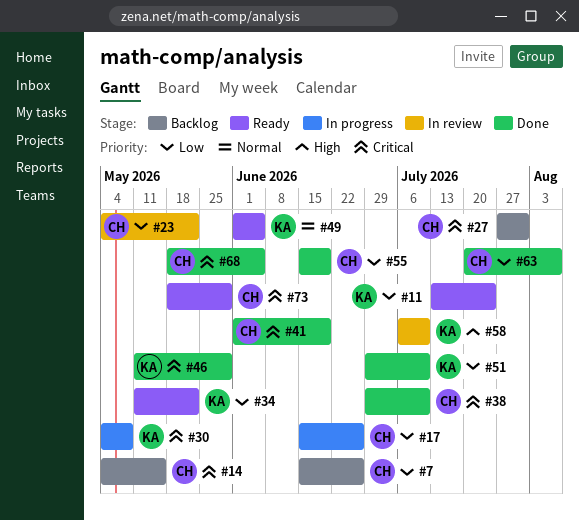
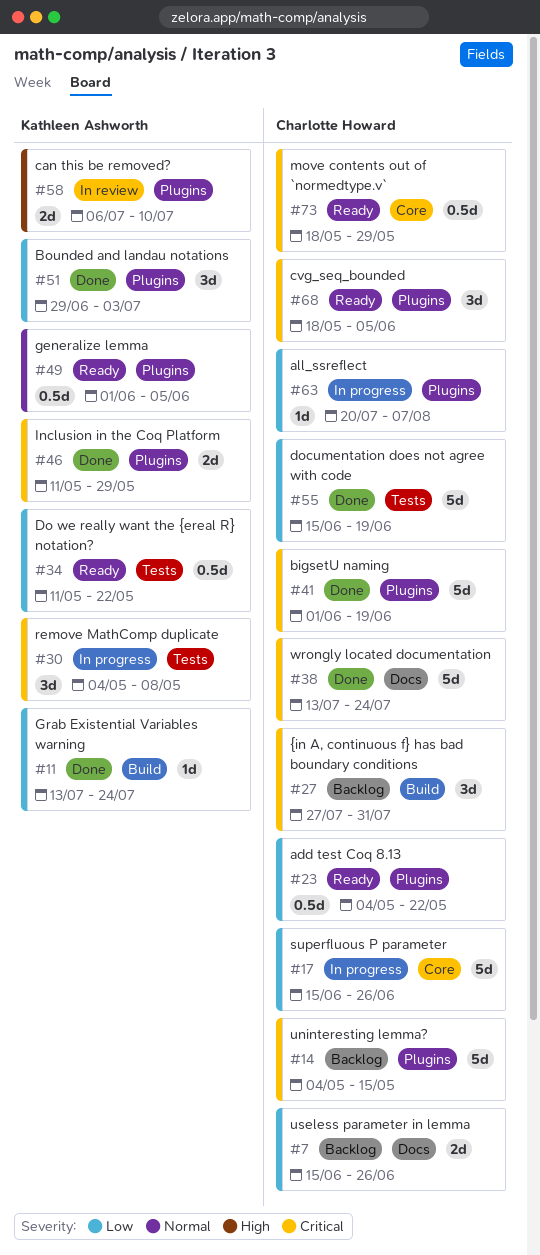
#11, status: Ready -> Done
#23, status: In review -> Ready
#38, start: Jun 29 -> Jul 13
#38, due: Jul 10 -> Jul 24
#51, due: Jul 10 -> Jul 3
#63, status: Done -> In progress
#68, status: Done -> Ready

